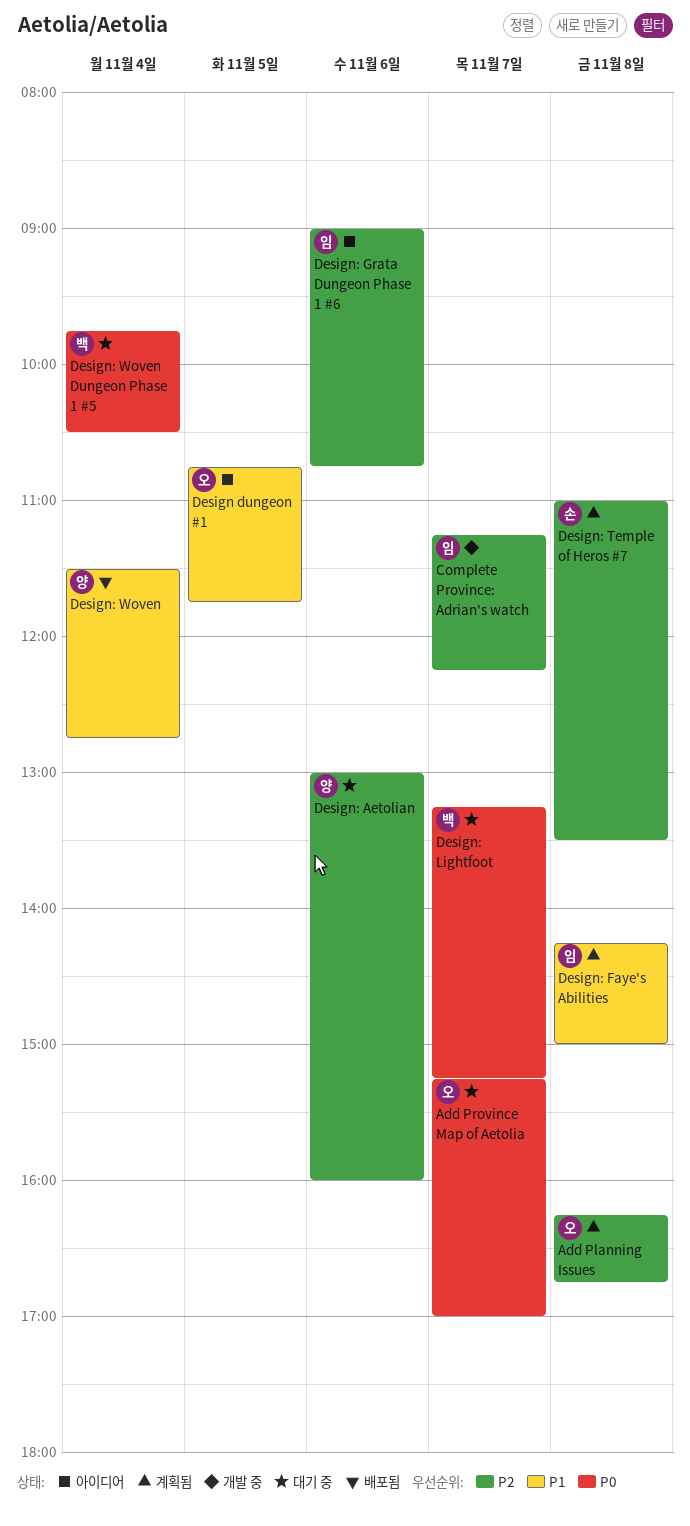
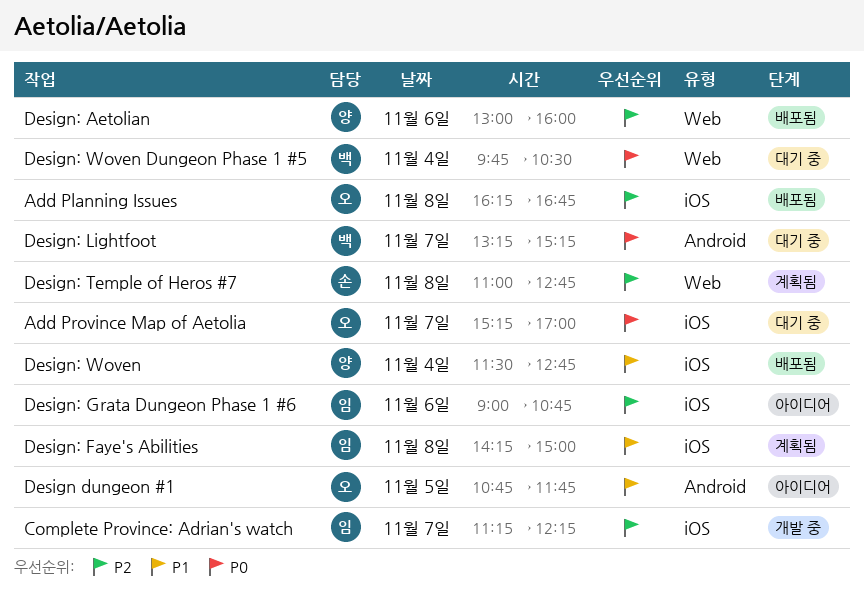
Add Planning Issues, status: 계획됨 -> 배포됨
Design: Aetolian, status: 대기 중 -> 배포됨
Design: Temple of Heros #7, ends: 13:30 -> 12:45

